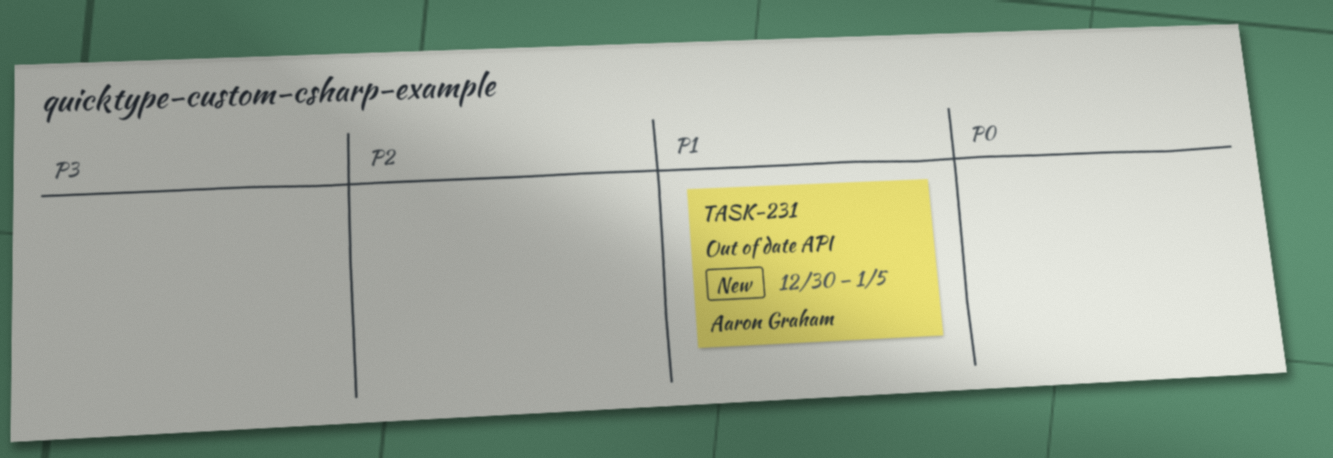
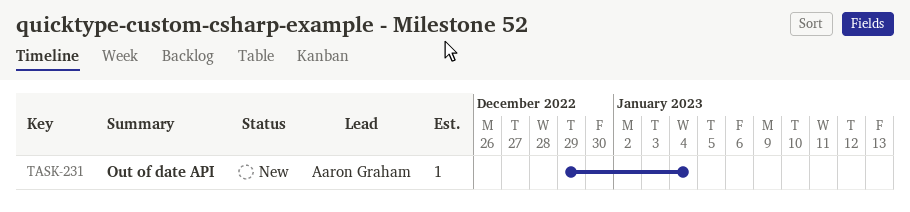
TASK-231, start: Dec 30 -> Dec 29
TASK-231, due: Jan 5 -> Jan 4

